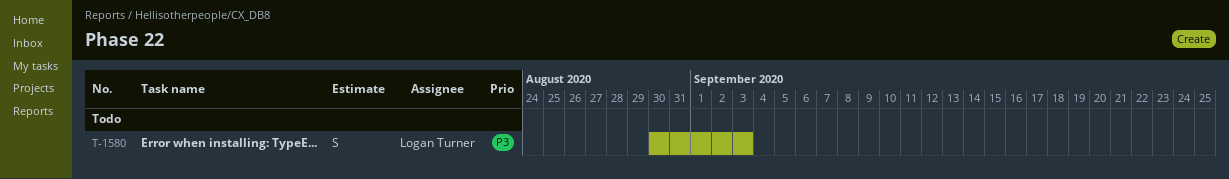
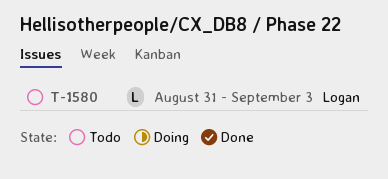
T-1580, estimate: S -> L
T-1580, start: Aug 30 -> Aug 31

